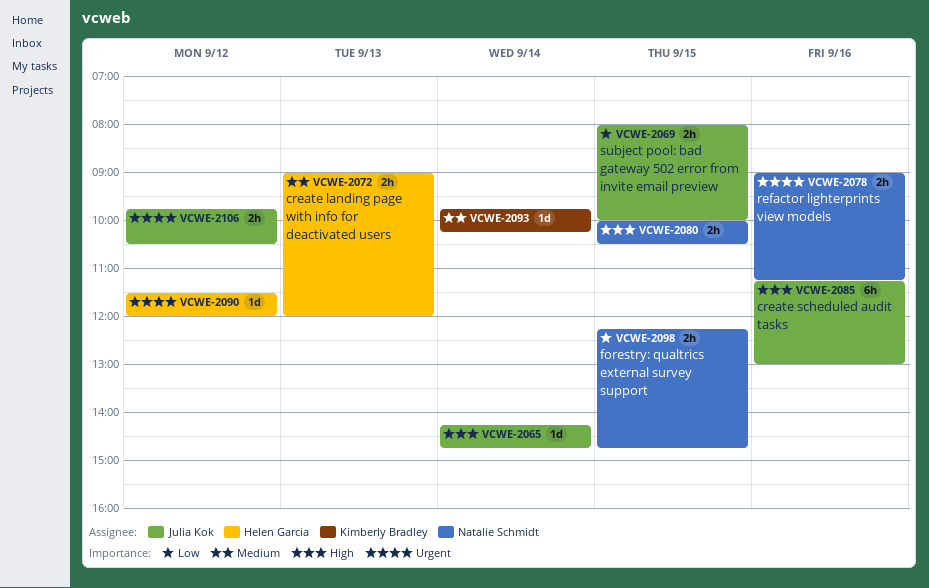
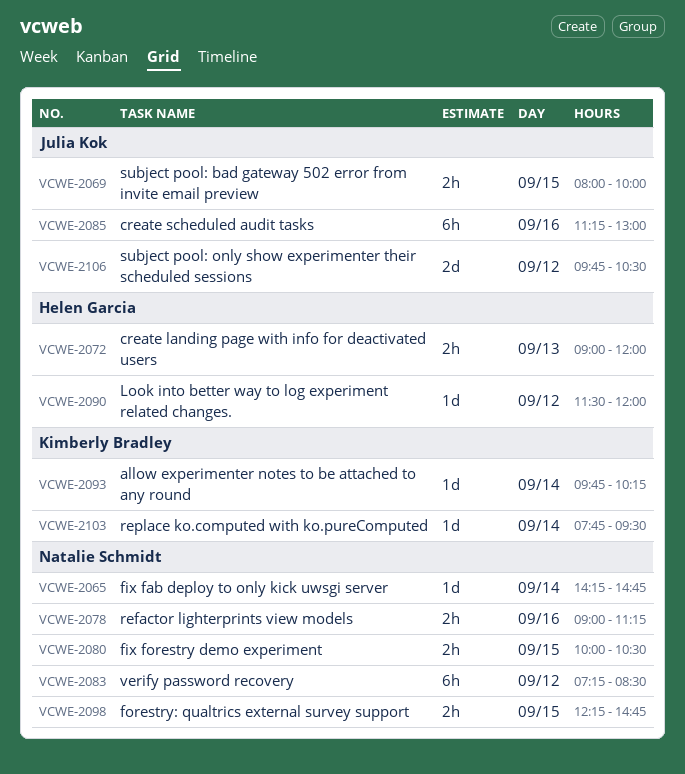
VCWE-2065, owner: Julia Kok -> Natalie Schmidt
VCWE-2083: none -> present
VCWE-2103: none -> present
VCWE-2106, estimate: 2h -> 2d

